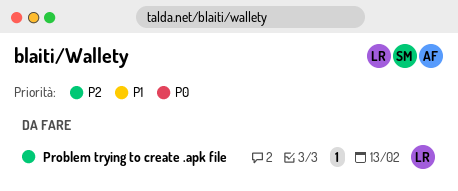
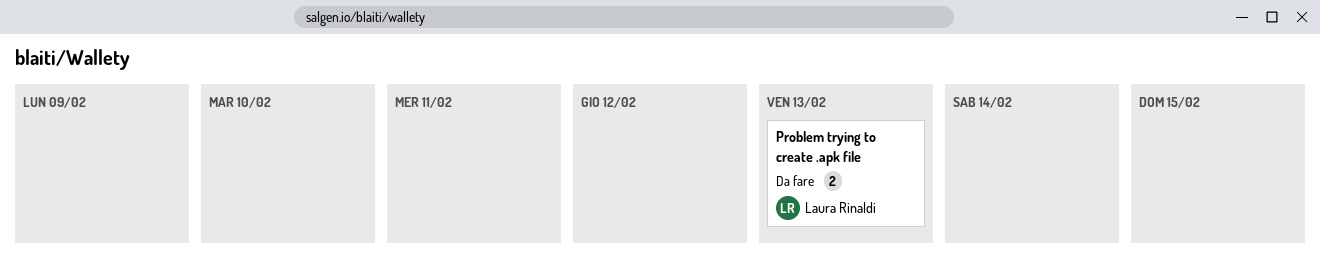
Problem trying to create .apk file, estimate: 1 -> 2

